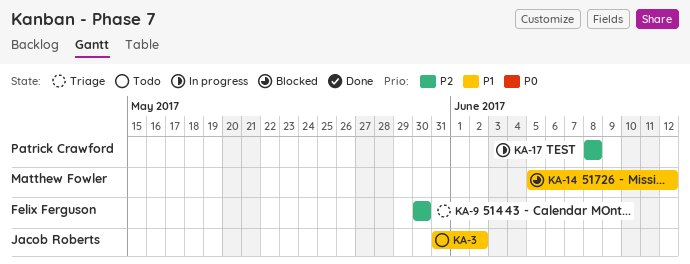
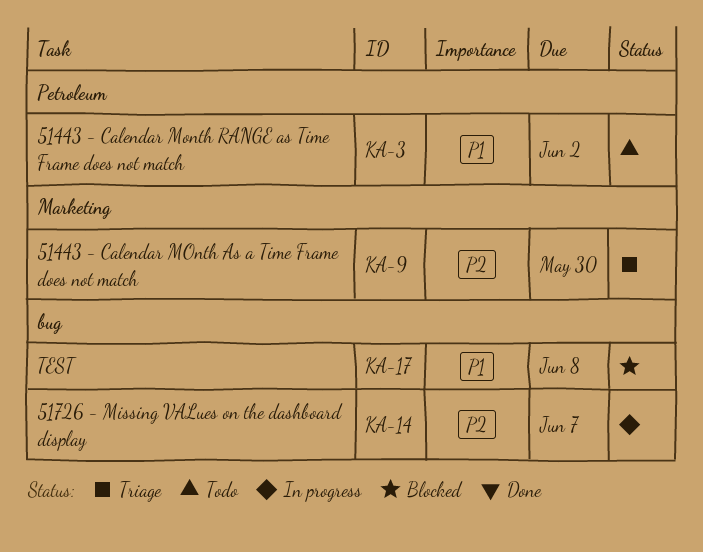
KA-14, status: Blocked -> In progress
KA-14, priority: P1 -> P2
KA-14, due: Jun 12 -> Jun 7
KA-17, status: In progress -> Blocked
KA-17, priority: P2 -> P1

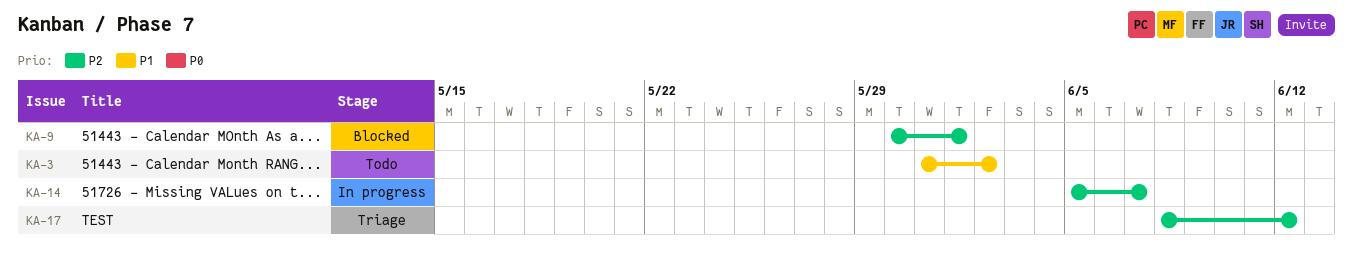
KA-9, status: Triage -> Blocked
KA-9, due: May 30 -> Jun 1
KA-17, status: Blocked -> Triage
KA-17, priority: P1 -> P2
KA-17, due: Jun 8 -> Jun 12

